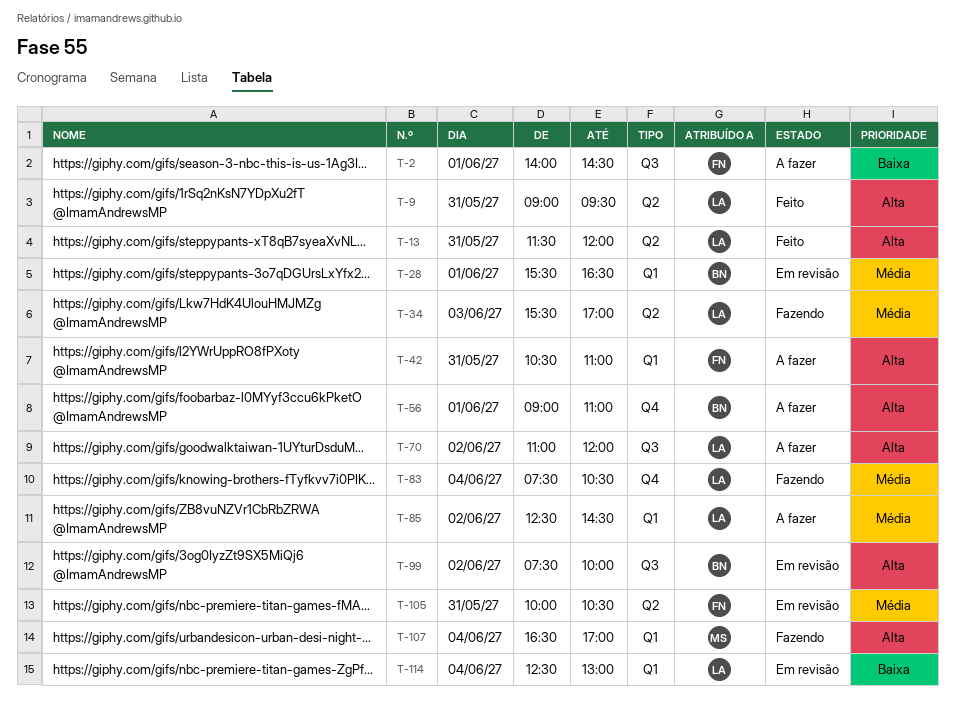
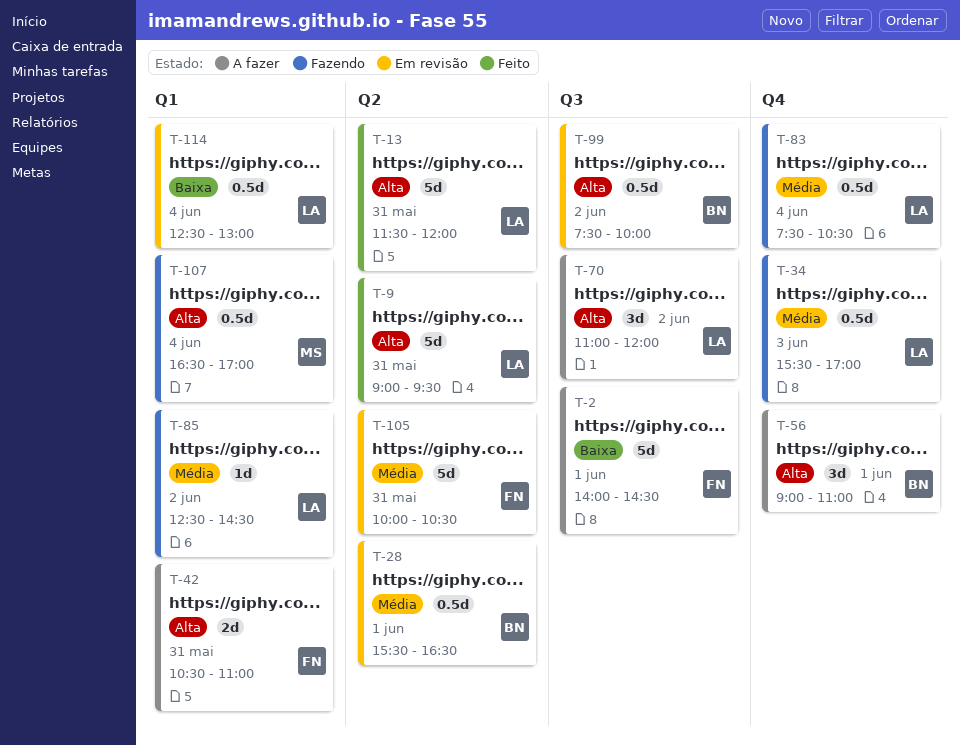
T-28, label: Q1 -> Q2
T-34, label: Q2 -> Q4
T-85, status: A fazer -> Fazendo

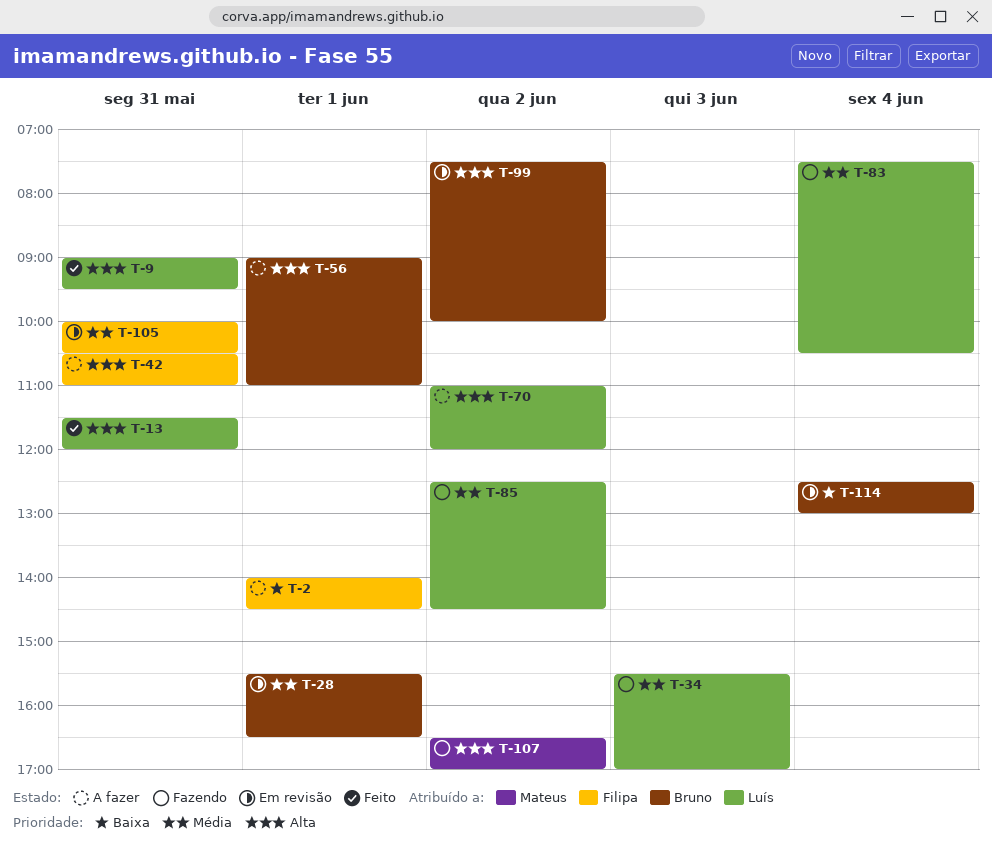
T-107, day: Jun 4 -> Jun 2
T-114, owner: Luís -> Bruno

